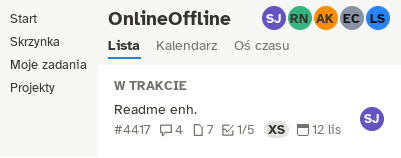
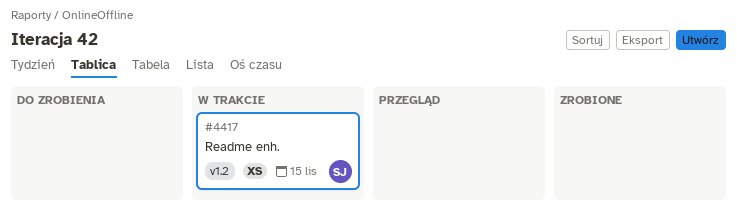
#4417, due: Nov 12 -> Nov 15

